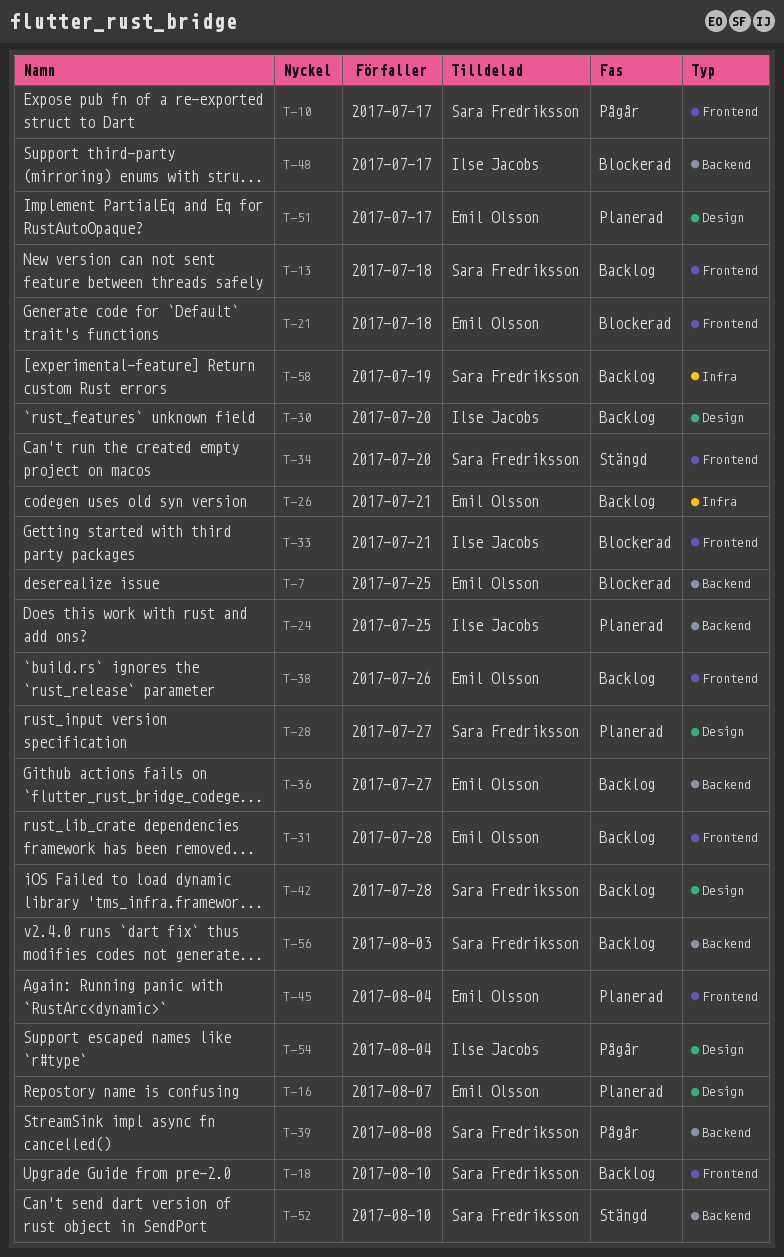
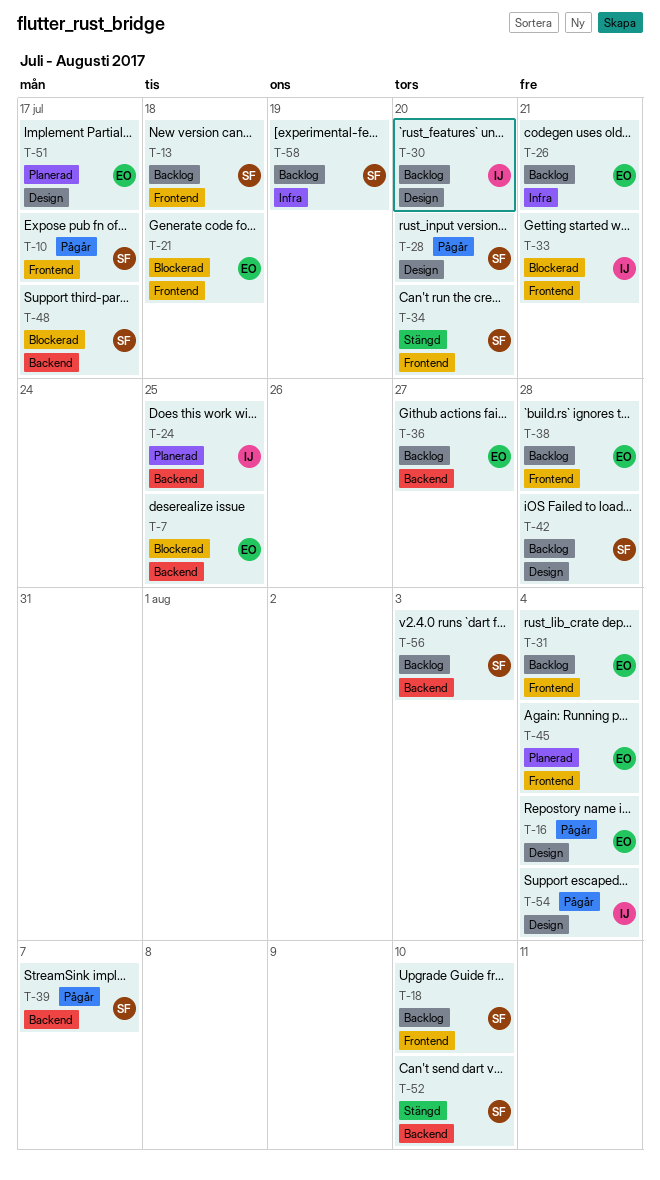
T-16, status: Planerad -> Pågår
T-16, due: Aug 7 -> Aug 4
T-28, status: Planerad -> Pågår
T-28, due: Jul 27 -> Jul 20
T-31, due: Jul 28 -> Aug 4
T-38, due: Jul 26 -> Jul 28
T-39, due: Aug 8 -> Aug 7
T-48, owner: Ilse Jacobs -> Sara Fredriksson

